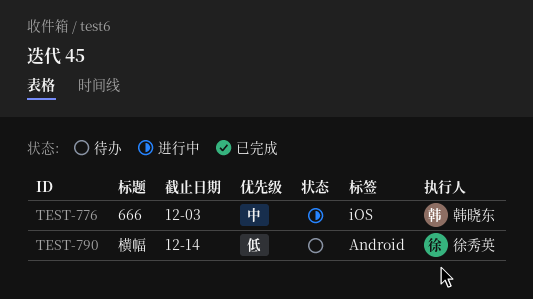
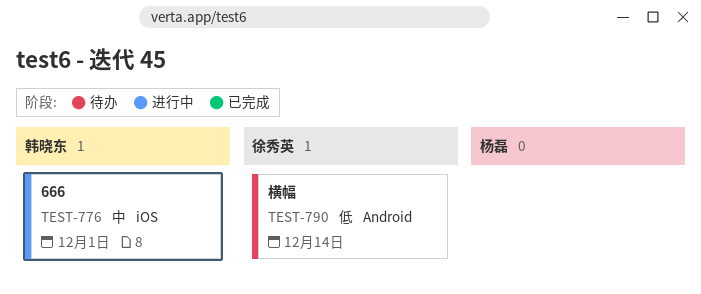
TEST-776, due: Dec 3 -> Dec 1

